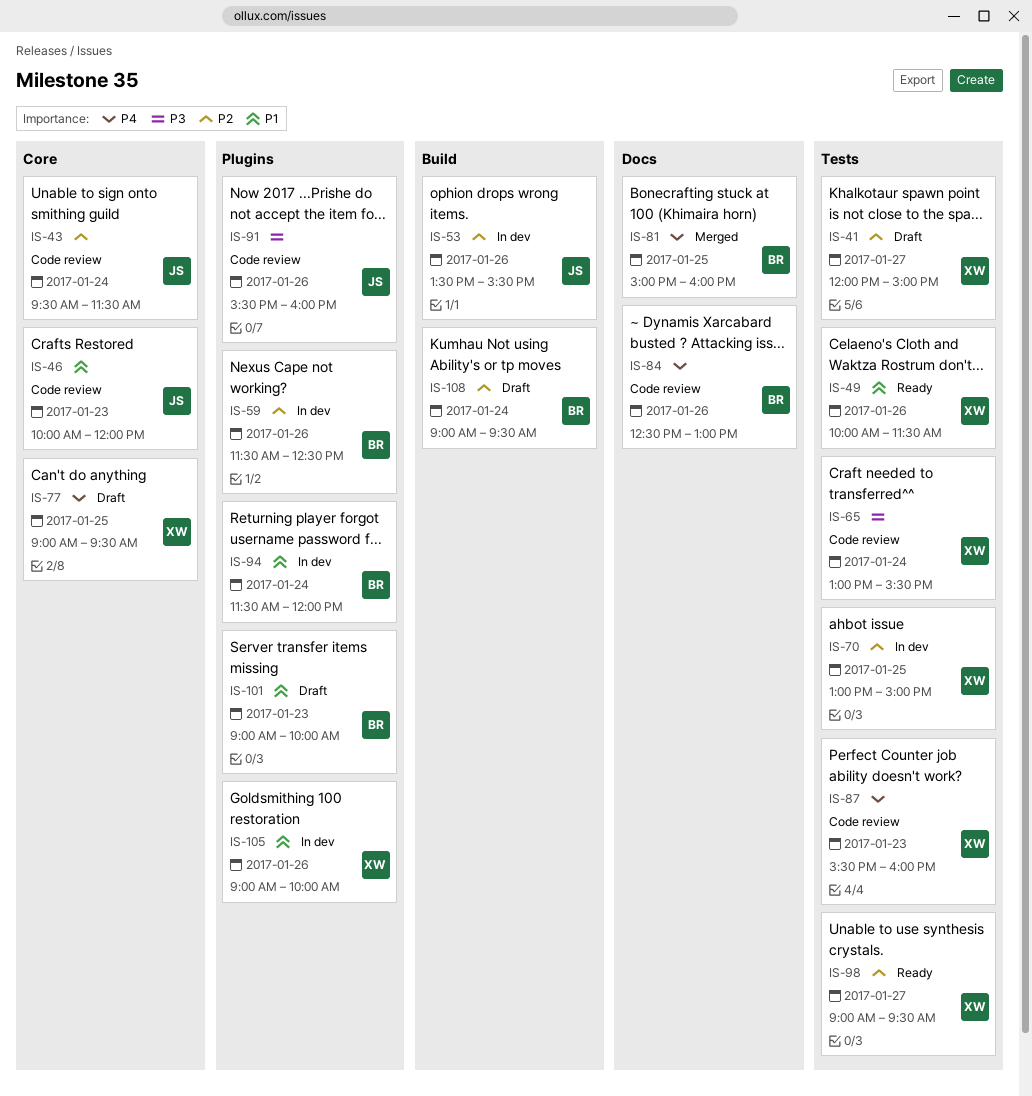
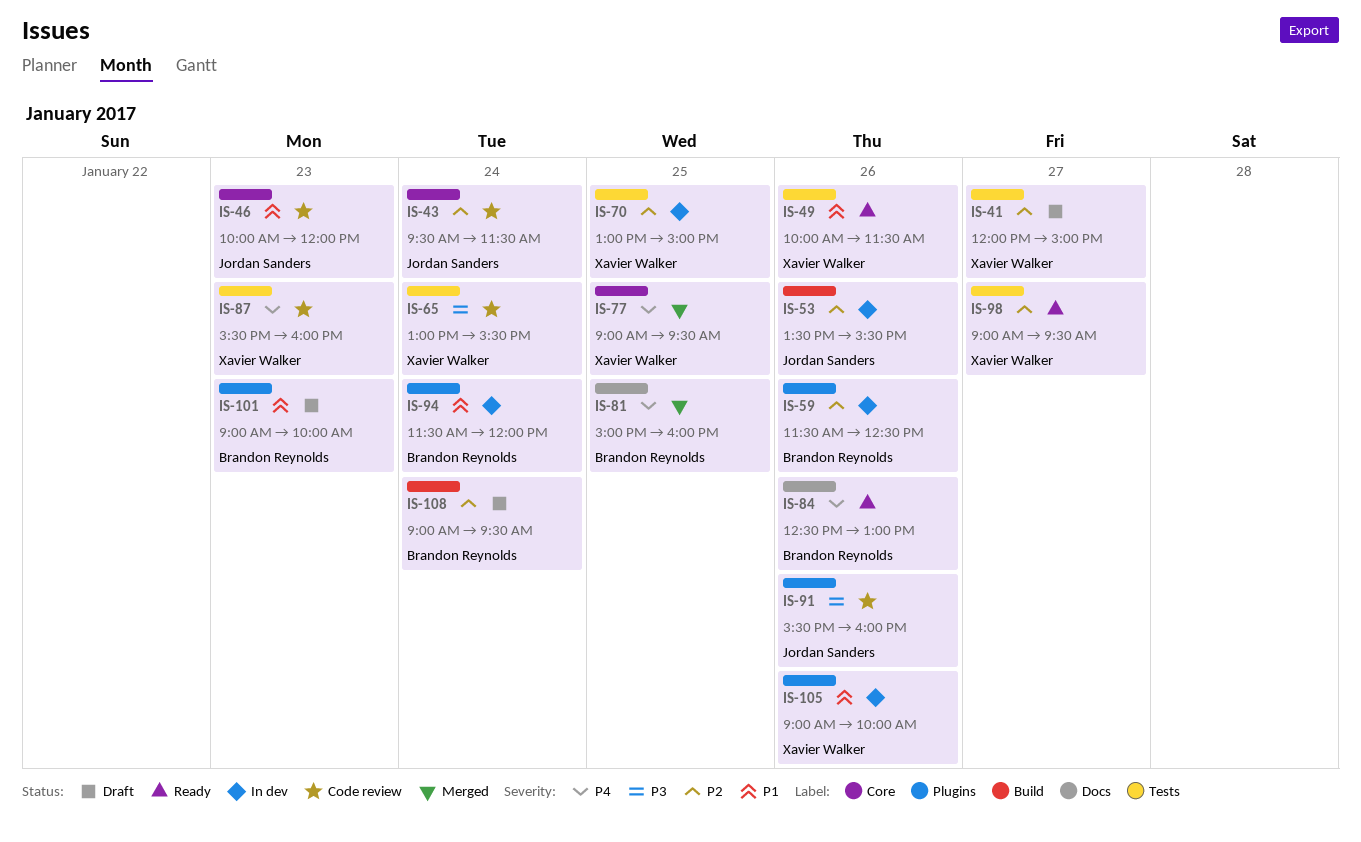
IS-77, status: Draft -> Merged
IS-84, status: Code review -> Ready

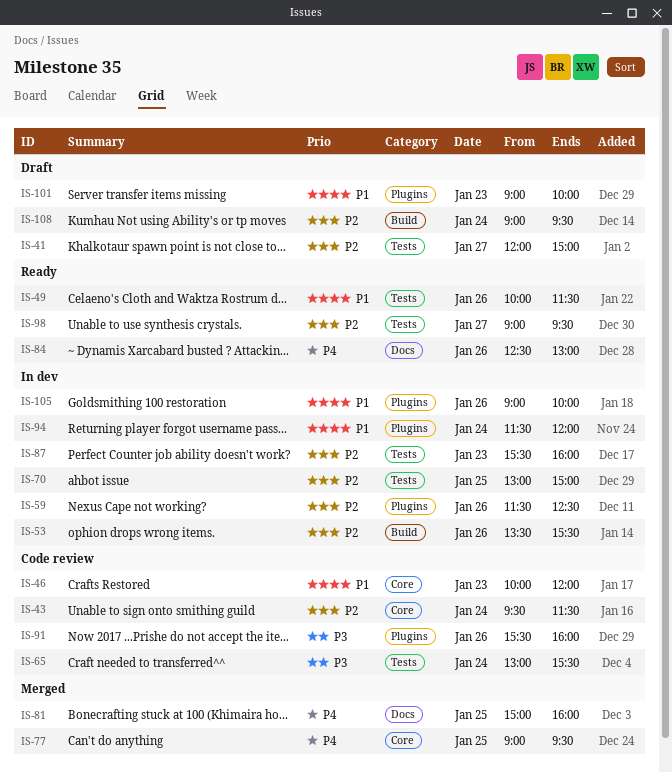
IS-87, status: Code review -> In dev
IS-87, priority: P4 -> P2

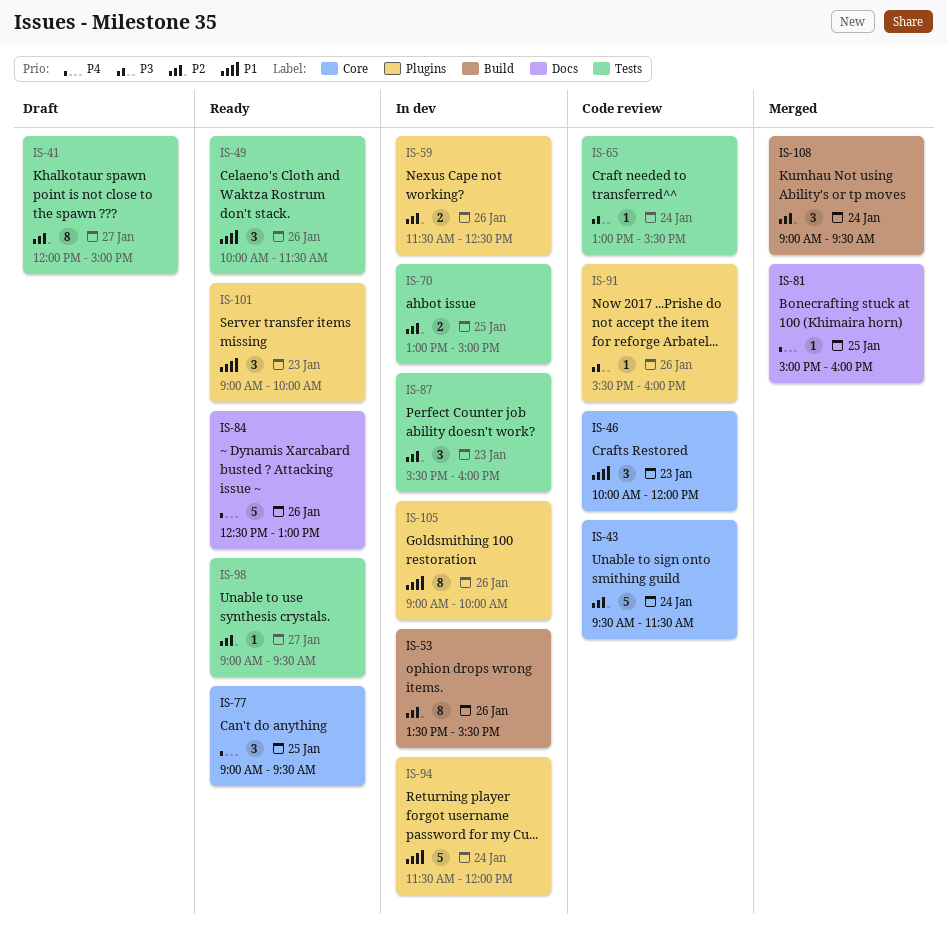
IS-77, status: Merged -> Ready
IS-101, status: Draft -> Ready
IS-108, status: Draft -> Merged

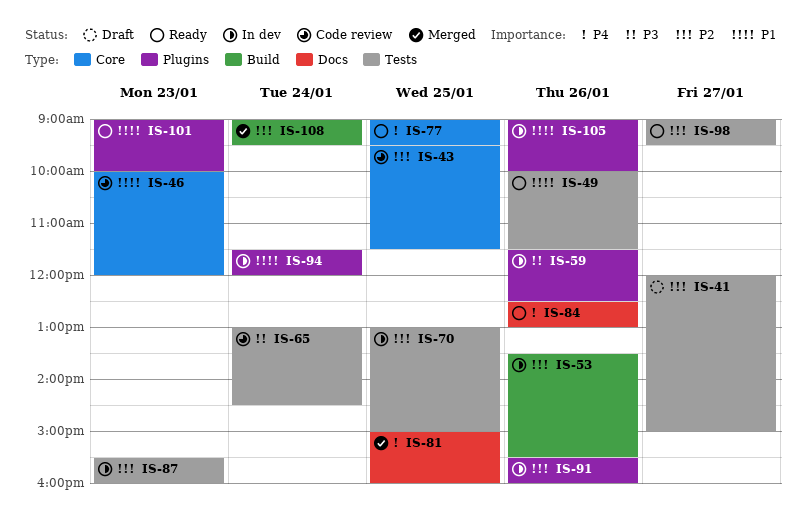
IS-43, day: Jan 24 -> Jan 25
IS-59, priority: P2 -> P3
IS-65, ends: 15:30 -> 14:30
IS-91, status: Code review -> In dev
IS-91, priority: P3 -> P2

